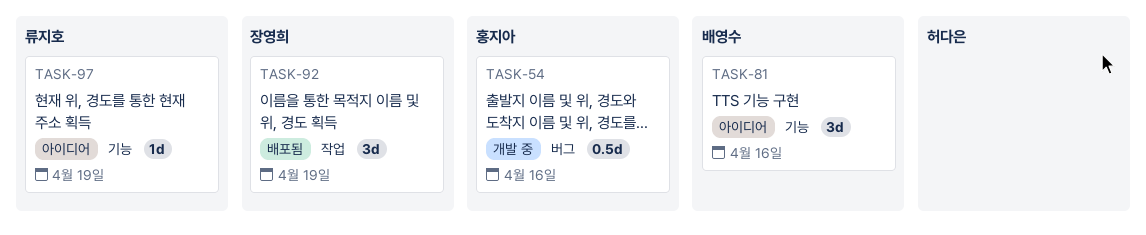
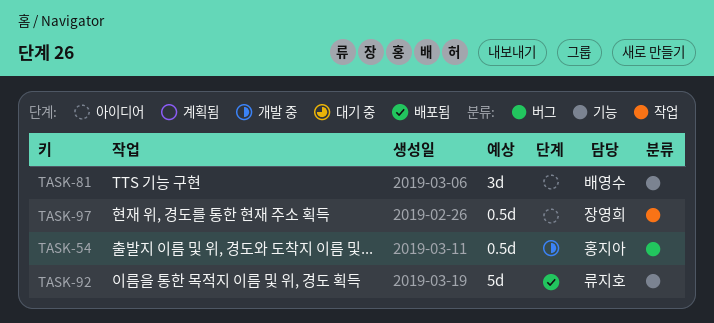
TASK-92, owner: 장영희 -> 류지호
TASK-92, label: 작업 -> 기능
TASK-92, estimate: 3d -> 5d
TASK-97, owner: 류지호 -> 장영희
TASK-97, label: 기능 -> 작업
TASK-97, estimate: 1d -> 0.5d

